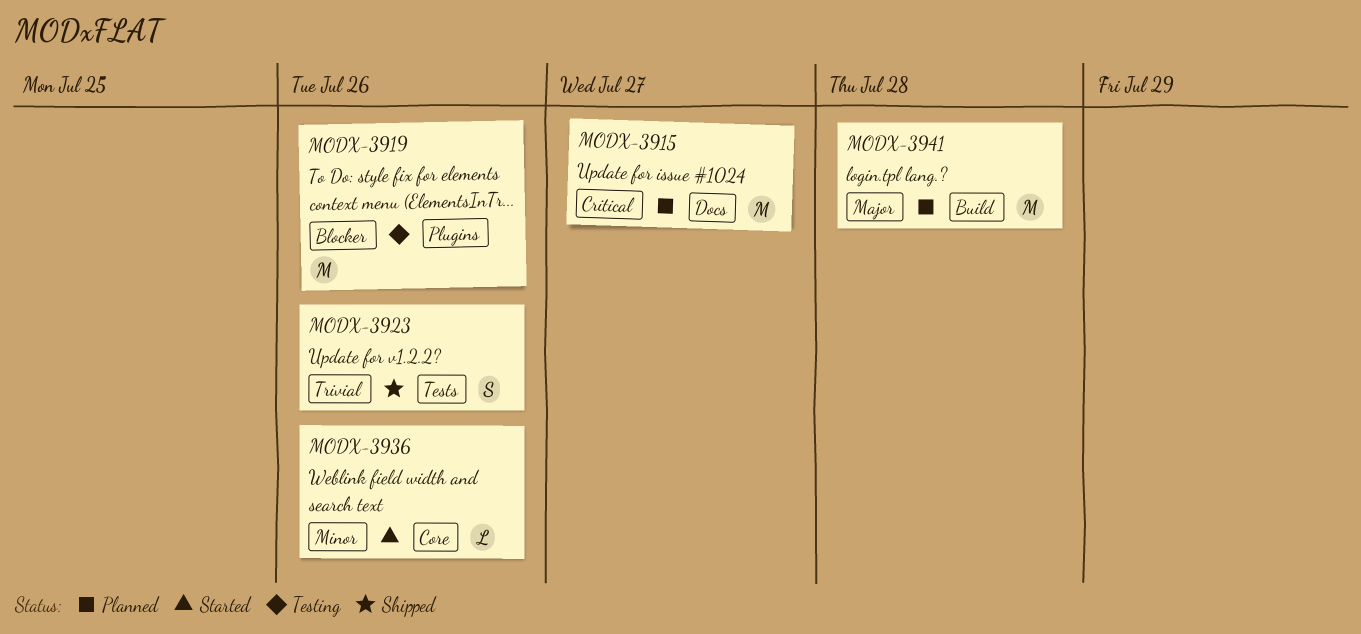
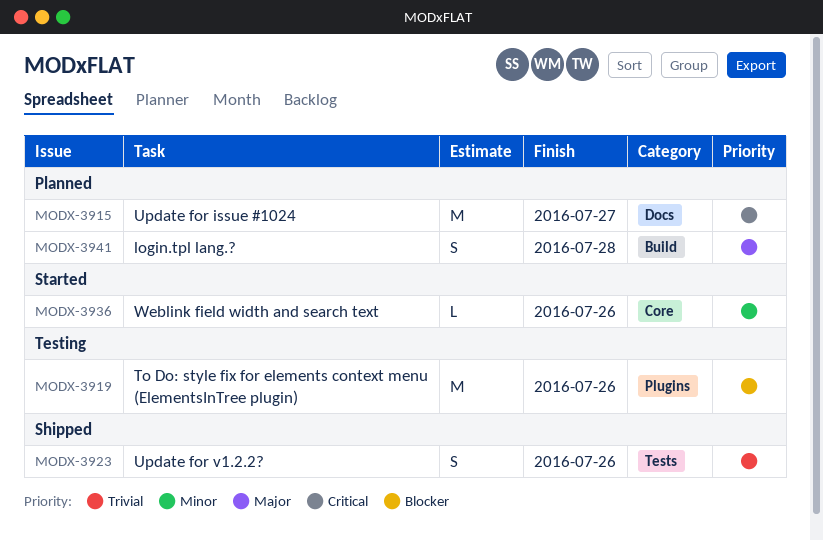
MODX-3941, estimate: M -> S

